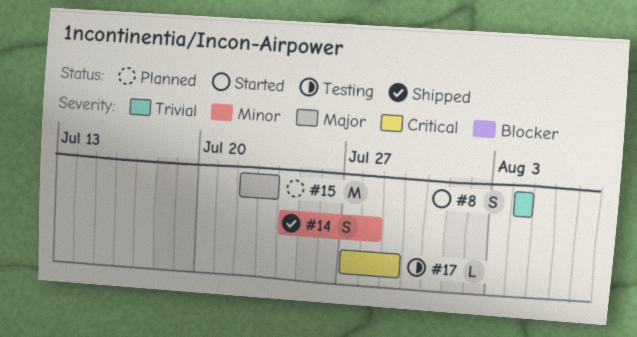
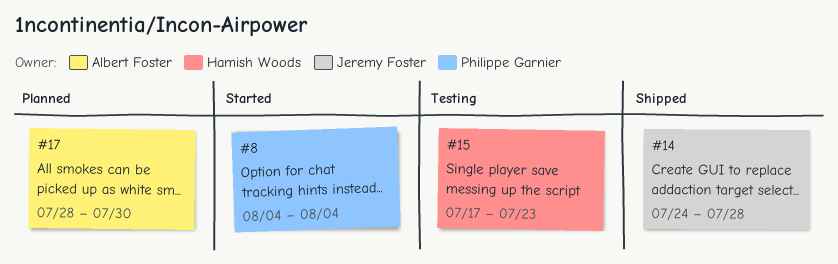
#15, status: Planned -> Testing
#15, start: Jul 22 -> Jul 17
#17, status: Testing -> Planned
#17, start: Jul 27 -> Jul 28
#17, due: Jul 29 -> Jul 30

